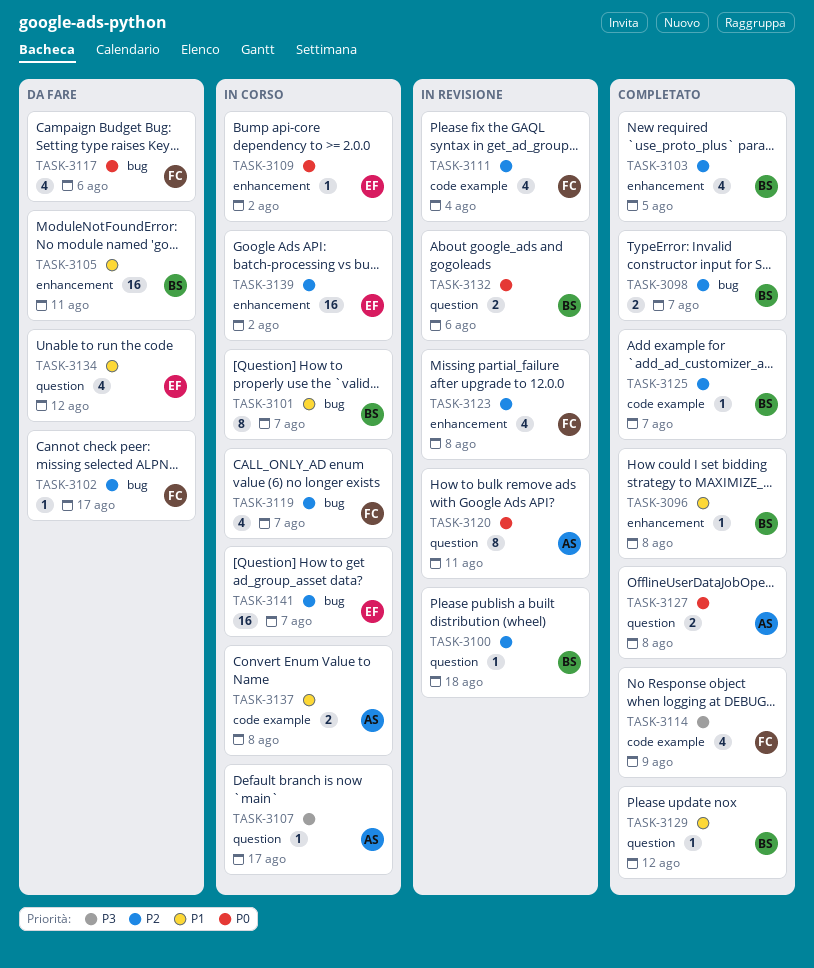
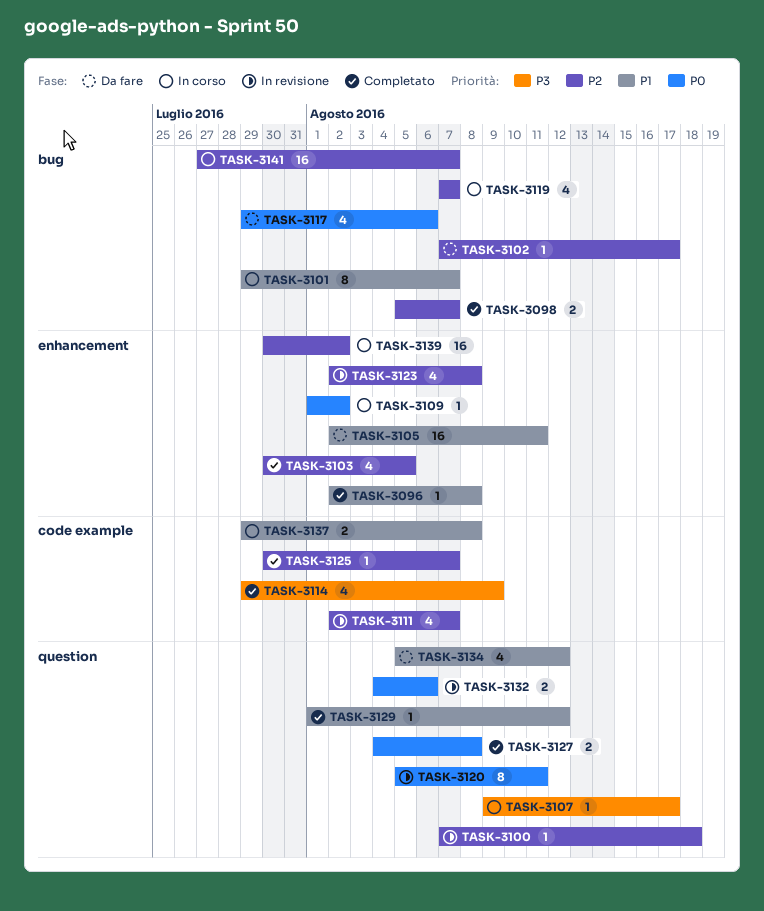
TASK-3111, due: Aug 4 -> Aug 7

